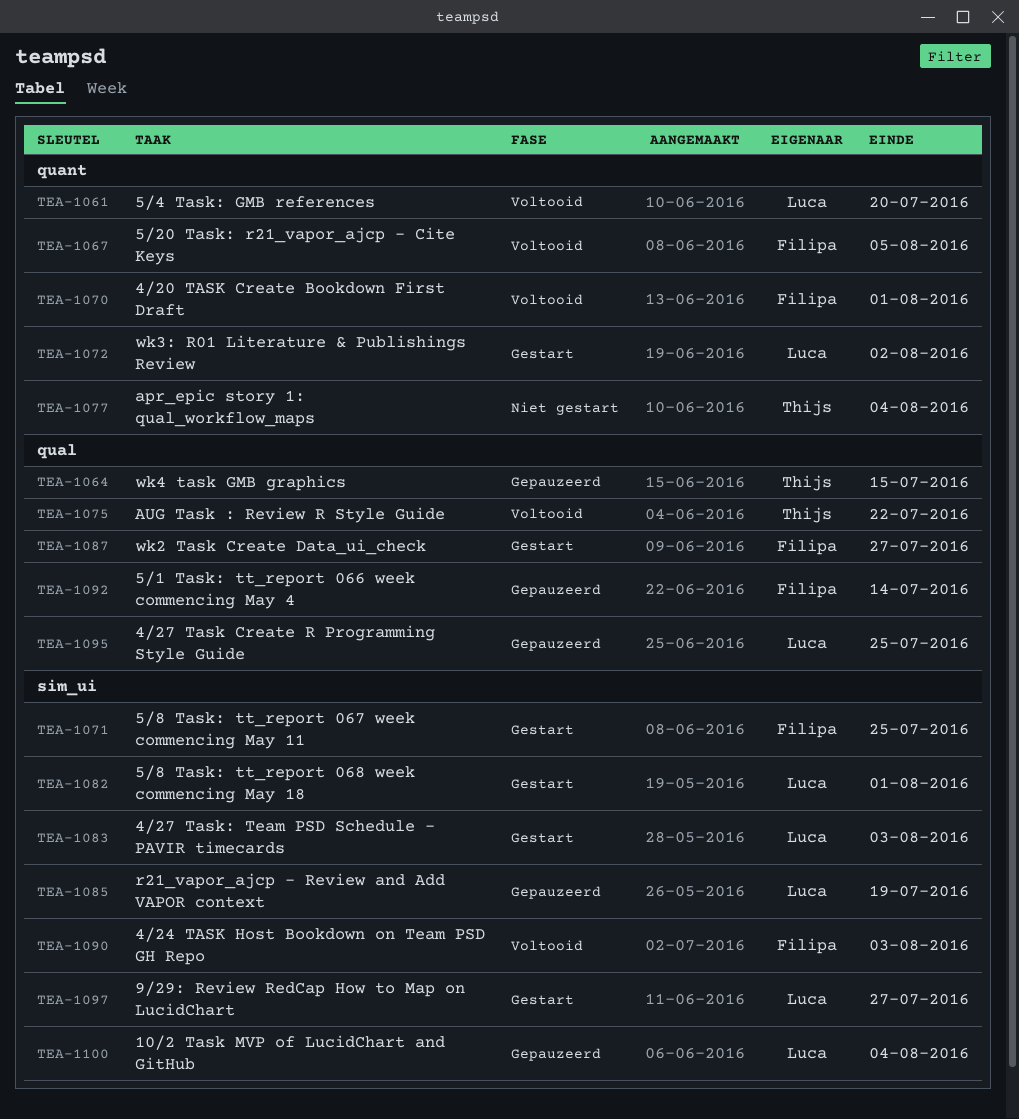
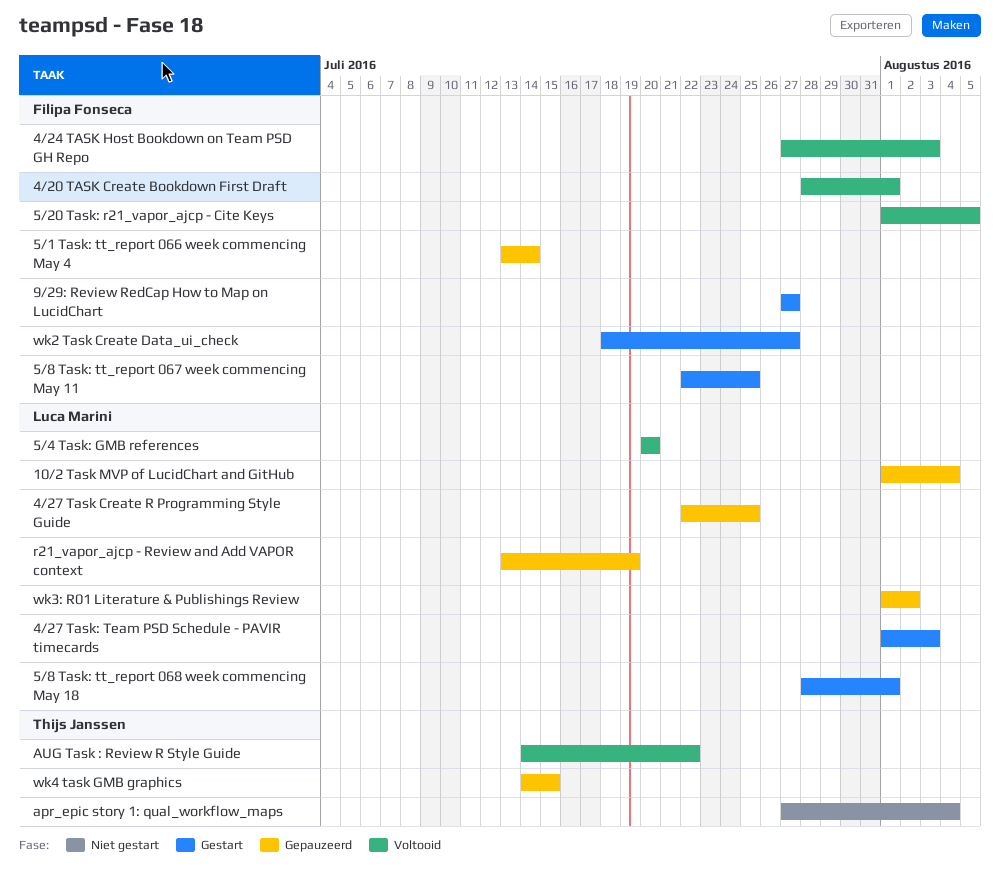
9/29: Review RedCap How to Map on LucidChart, owner: Luca Marini -> Filipa Fonseca
wk3: R01 Literature & Publishings Review, status: Gestart -> Gepauzeerd

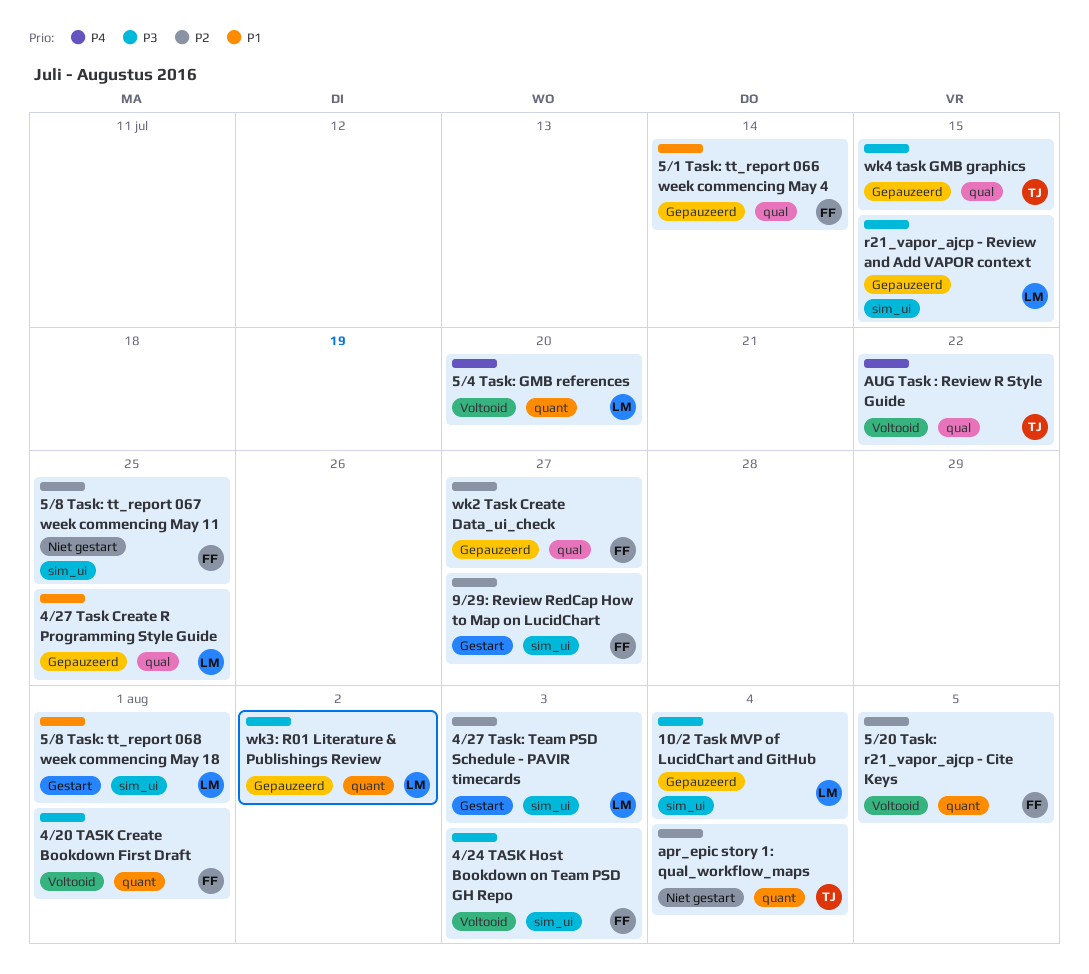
5/8 Task: tt_report 067 week commencing May 11, status: Gestart -> Niet gestart
r21_vapor_ajcp - Review and Add VAPOR context, due: Jul 19 -> Jul 15
wk2 Task Create Data_ui_check, status: Gestart -> Gepauzeerd

